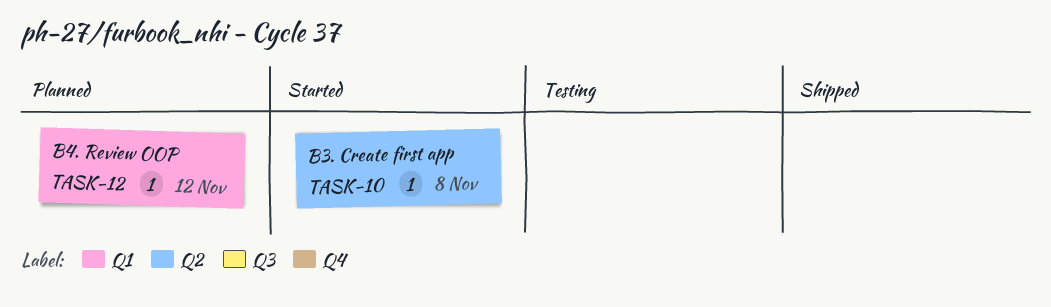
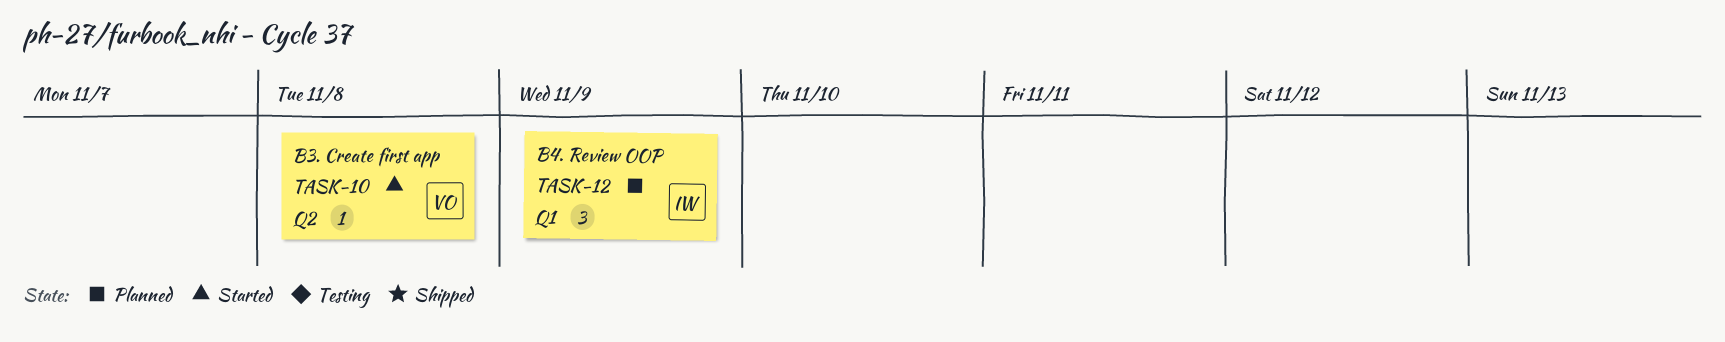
TASK-12, estimate: 1 -> 3
TASK-12, due: Nov 12 -> Nov 9

